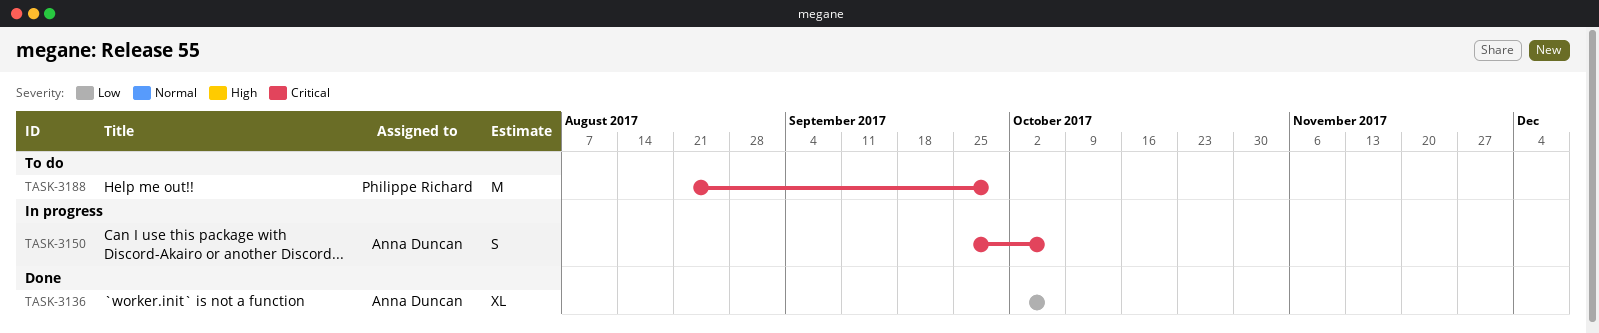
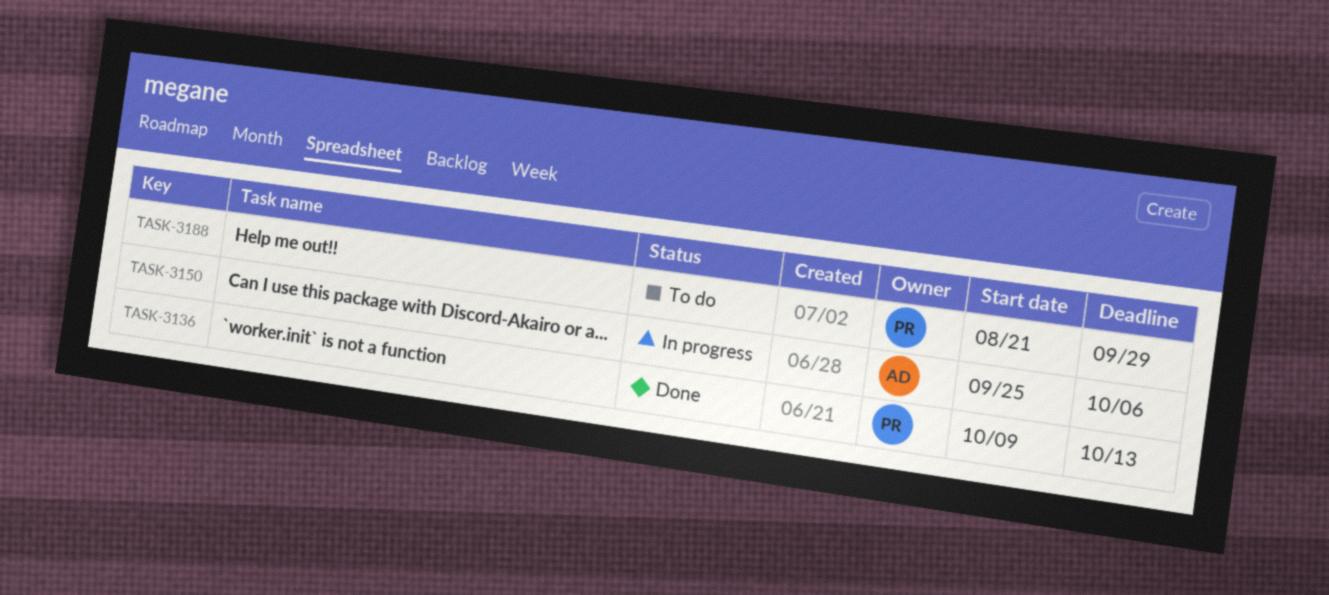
TASK-3136, owner: Anna Duncan -> Philippe Richard
TASK-3136, start: Oct 2 -> Oct 9
TASK-3136, due: Oct 6 -> Oct 13

